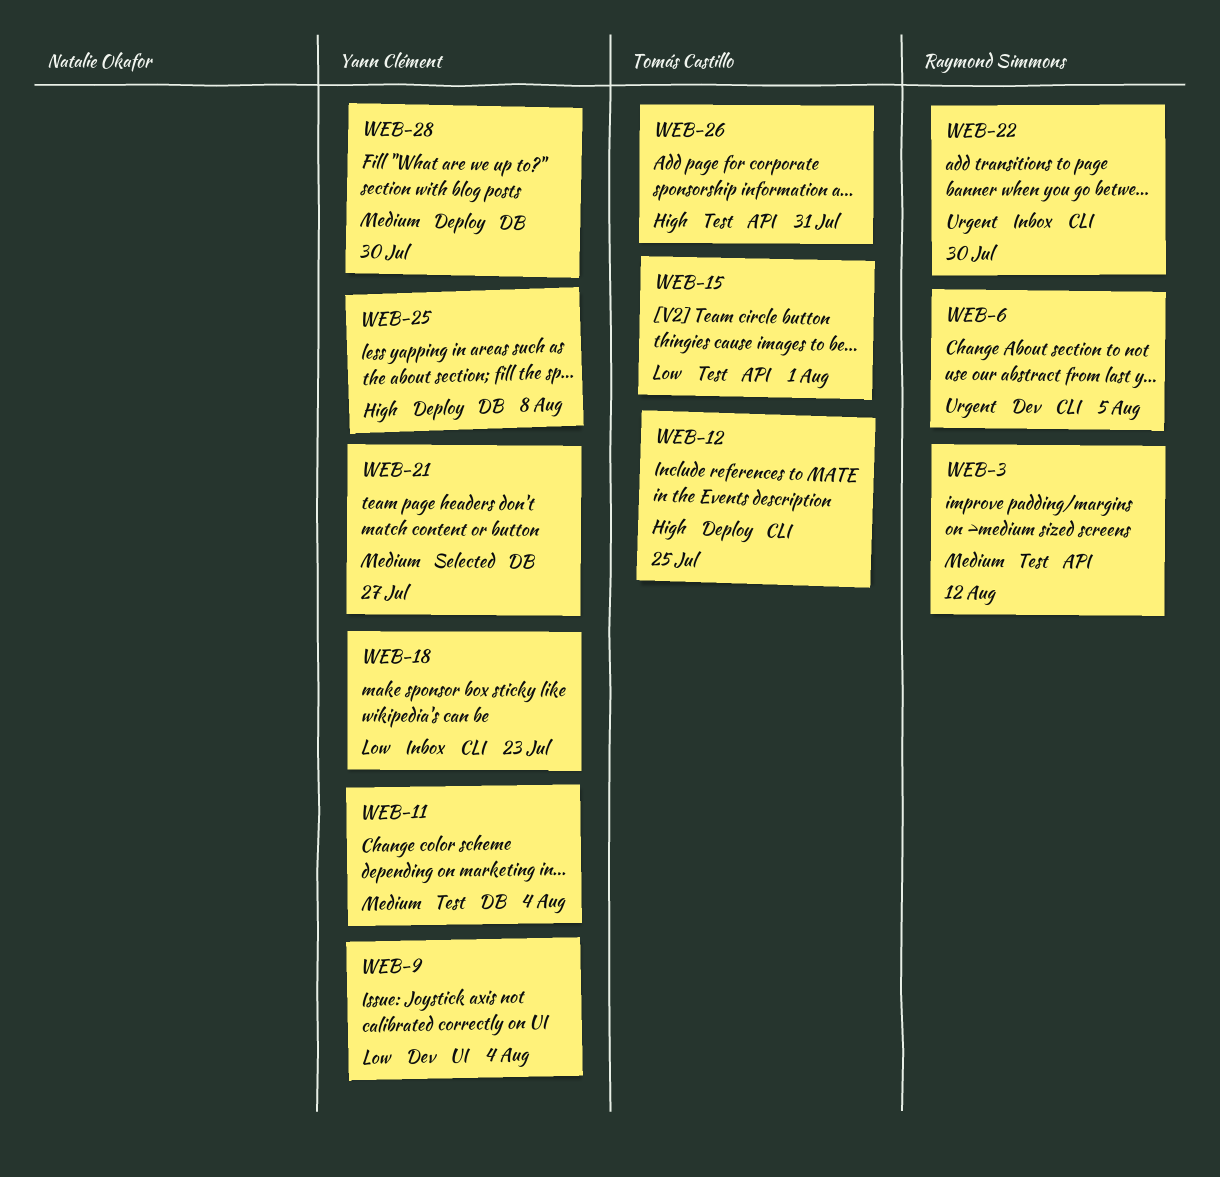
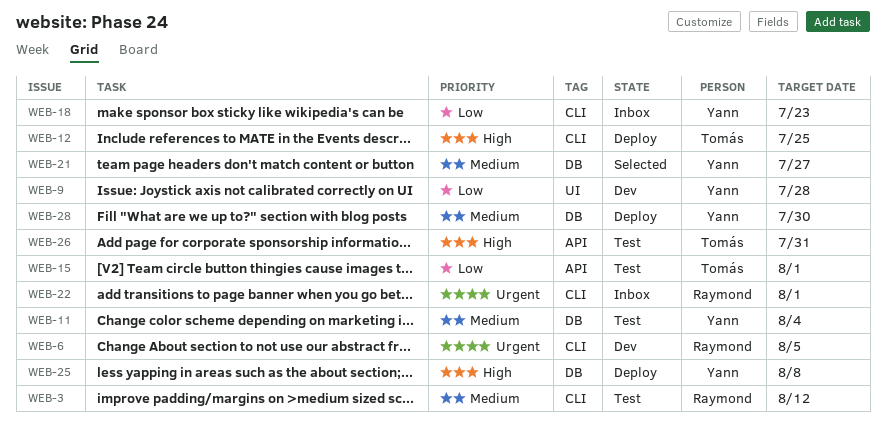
WEB-3, label: API -> CLI
WEB-9, due: Aug 4 -> Jul 28
WEB-22, due: Jul 30 -> Aug 1

